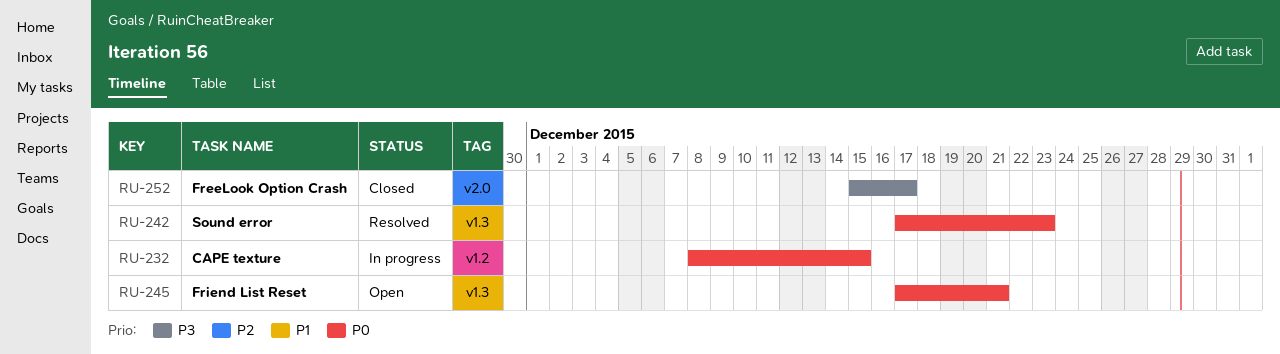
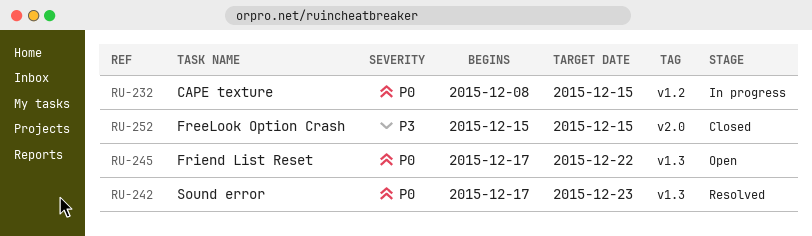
RU-245, due: Dec 21 -> Dec 22
RU-252, due: Dec 17 -> Dec 15

